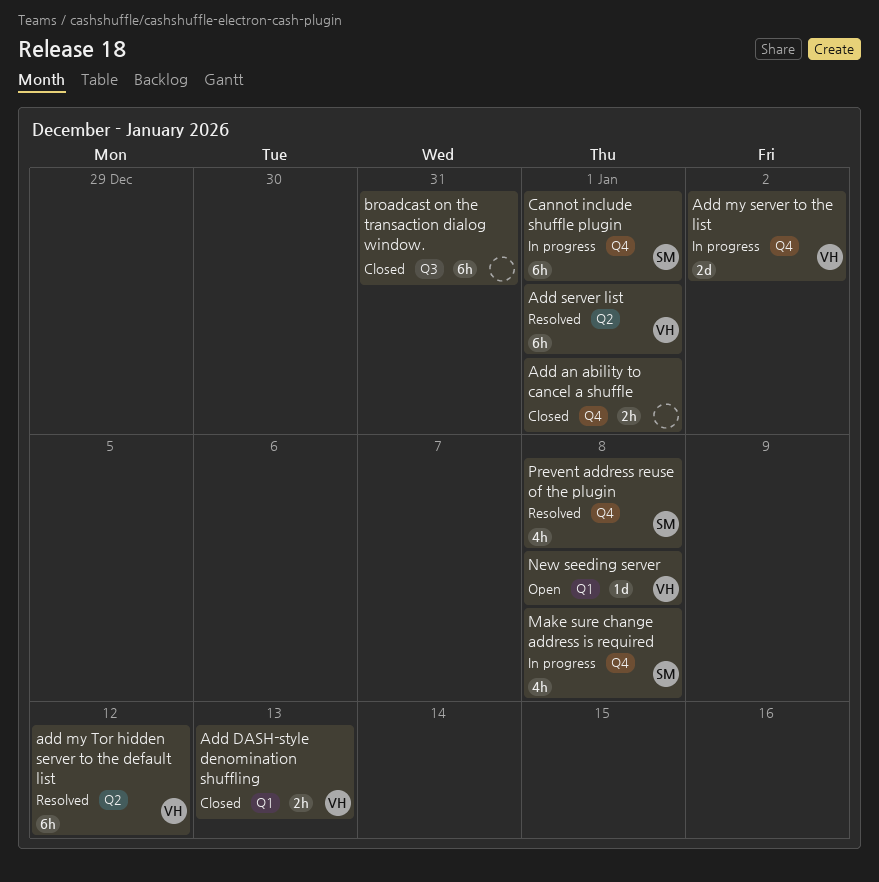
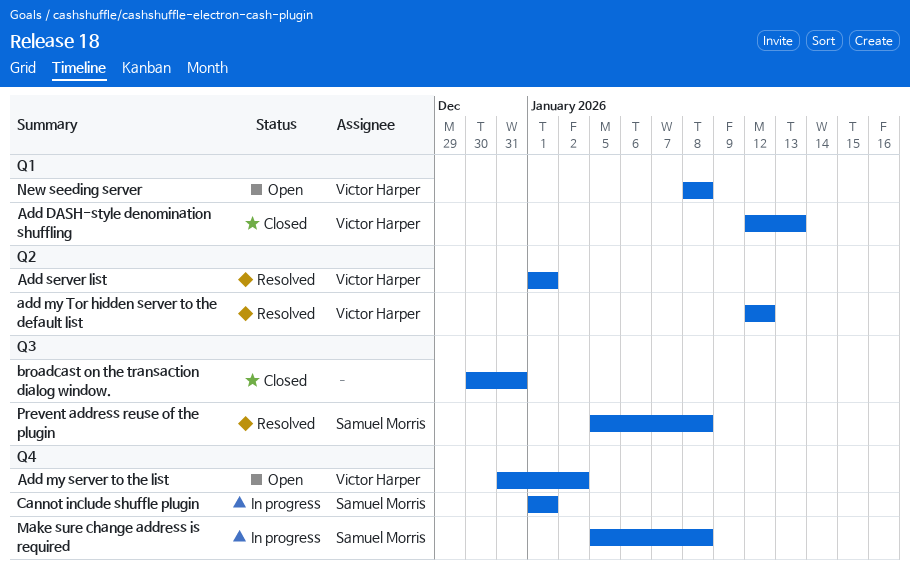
Add an ability to cancel a shuffle: present -> none
Add my server to the list, status: In progress -> Open
Prevent address reuse of the plugin, label: Q4 -> Q3

